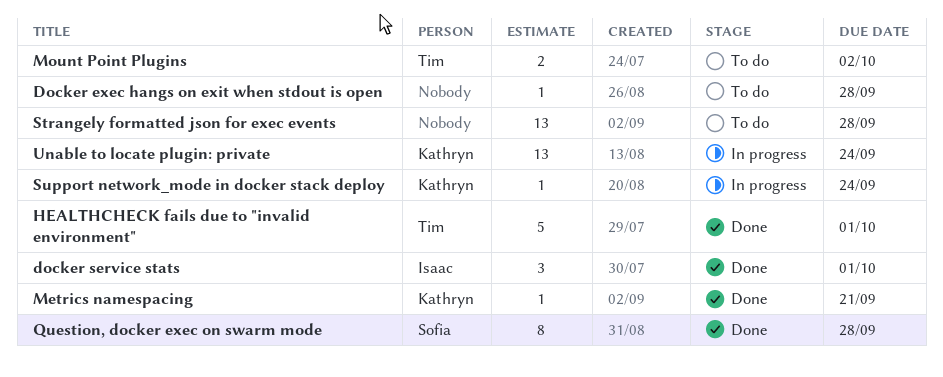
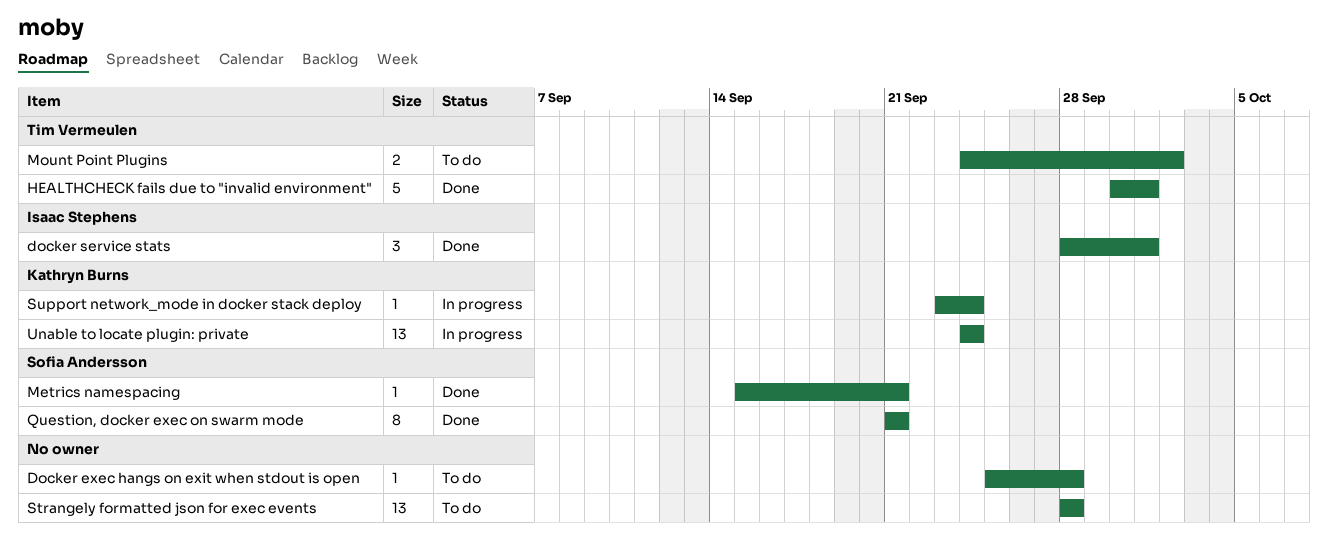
Metrics namespacing, owner: Kathryn Burns -> Sofia Andersson
Question, docker exec on swarm mode, due: Sep 28 -> Sep 21

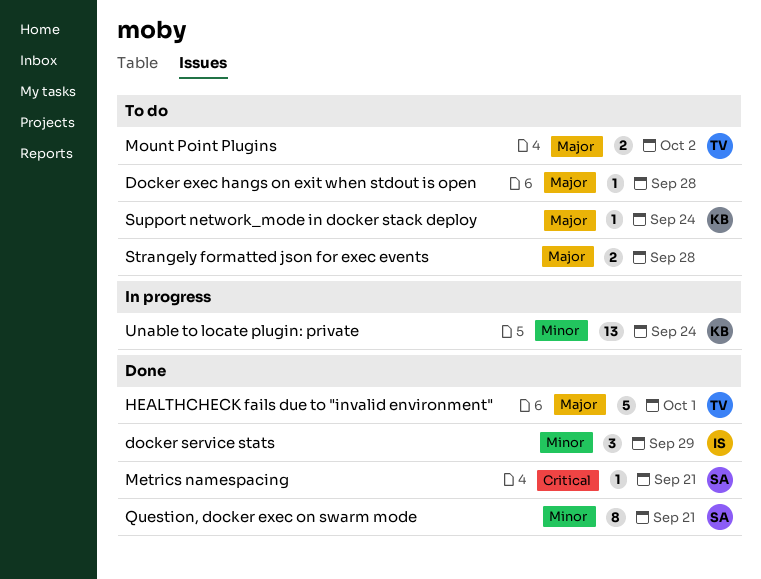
docker service stats, due: Oct 1 -> Sep 29
Strangely formatted json for exec events, estimate: 13 -> 2
Support network_mode in docker stack deploy, status: In progress -> To do

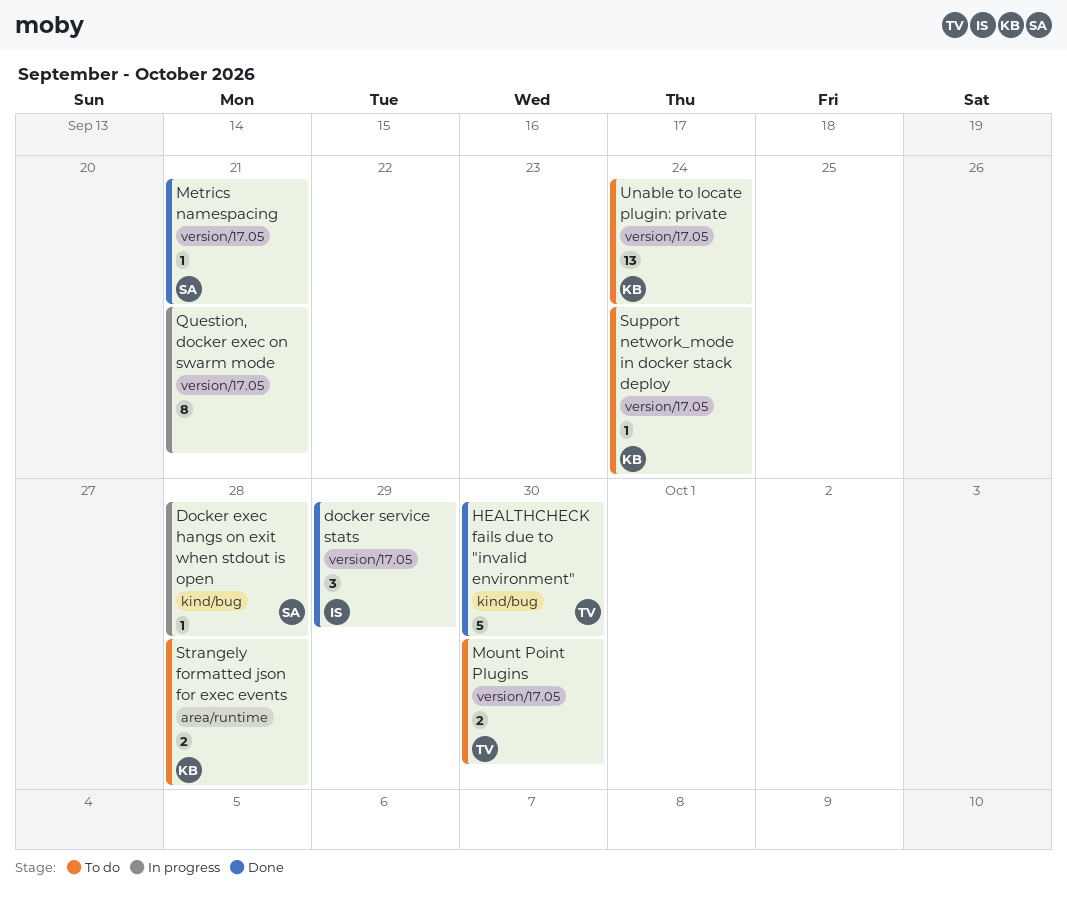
Docker exec hangs on exit when stdout is open, status: To do -> In progress
Docker exec hangs on exit when stdout is open, owner: none -> SA
HEALTHCHECK fails due to "invalid environment", due: Oct 1 -> Sep 30
Mount Point Plugins, due: Oct 2 -> Sep 30
Question, docker exec on swarm mode, status: Done -> In progress
Question, docker exec on swarm mode, owner: SA -> none
Strangely formatted json for exec events, owner: none -> KB
Unable to locate plugin: private, status: In progress -> To do

